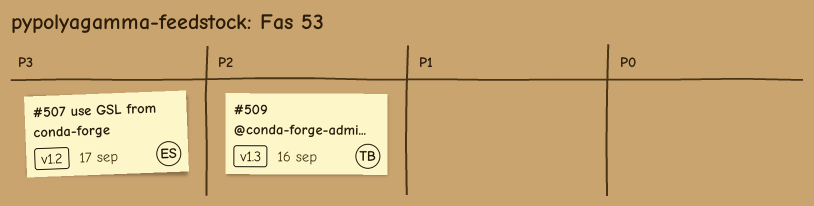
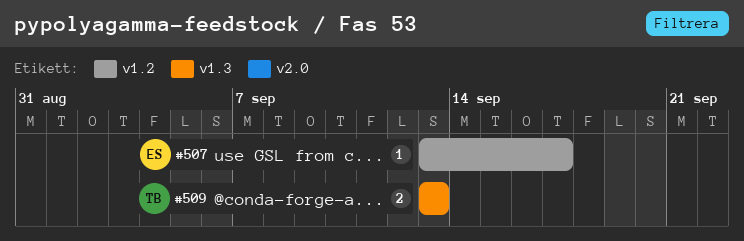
#509, due: Sep 16 -> Sep 13

